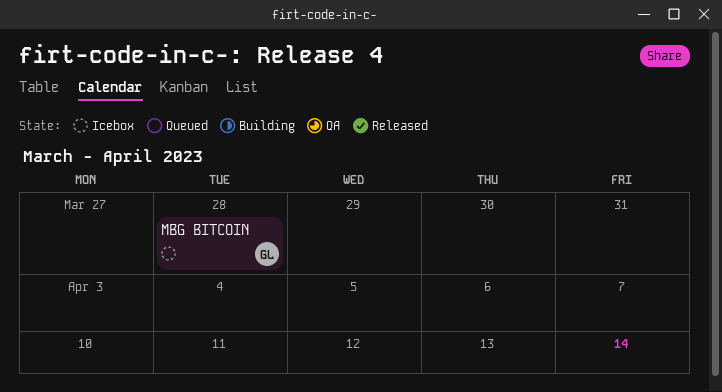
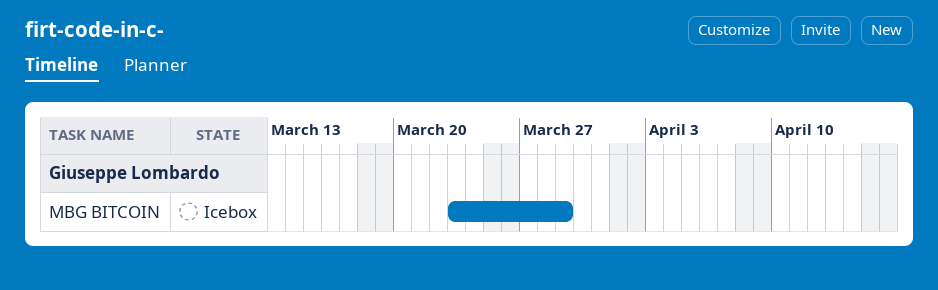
MBG BITCOIN, due: Mar 28 -> Mar 29

